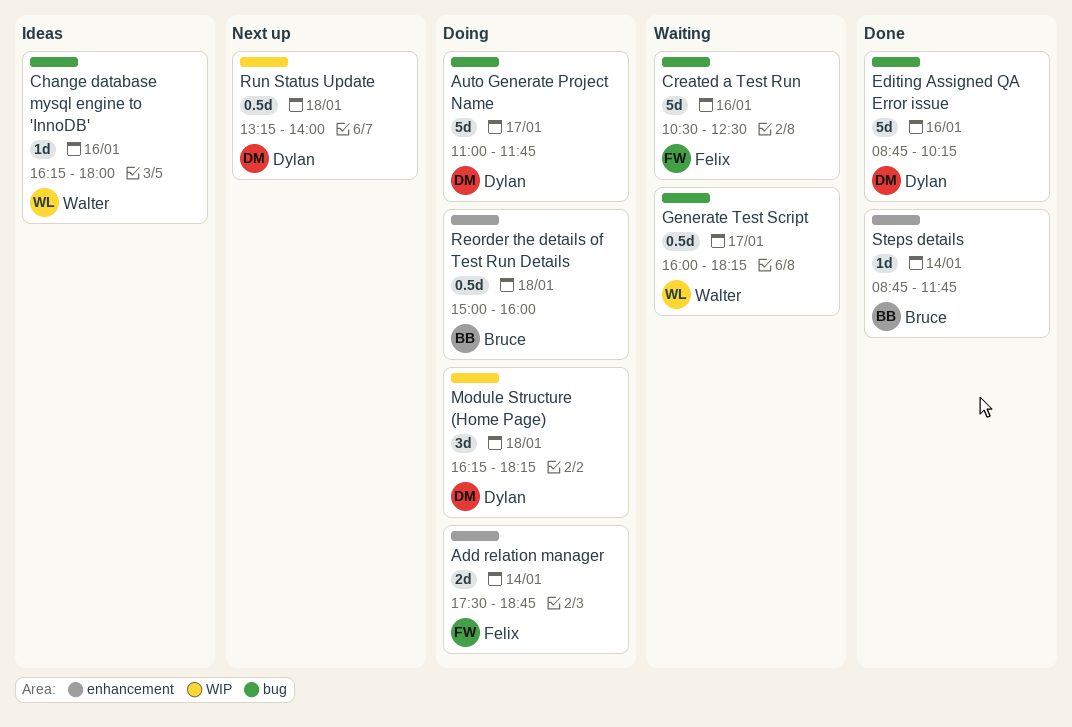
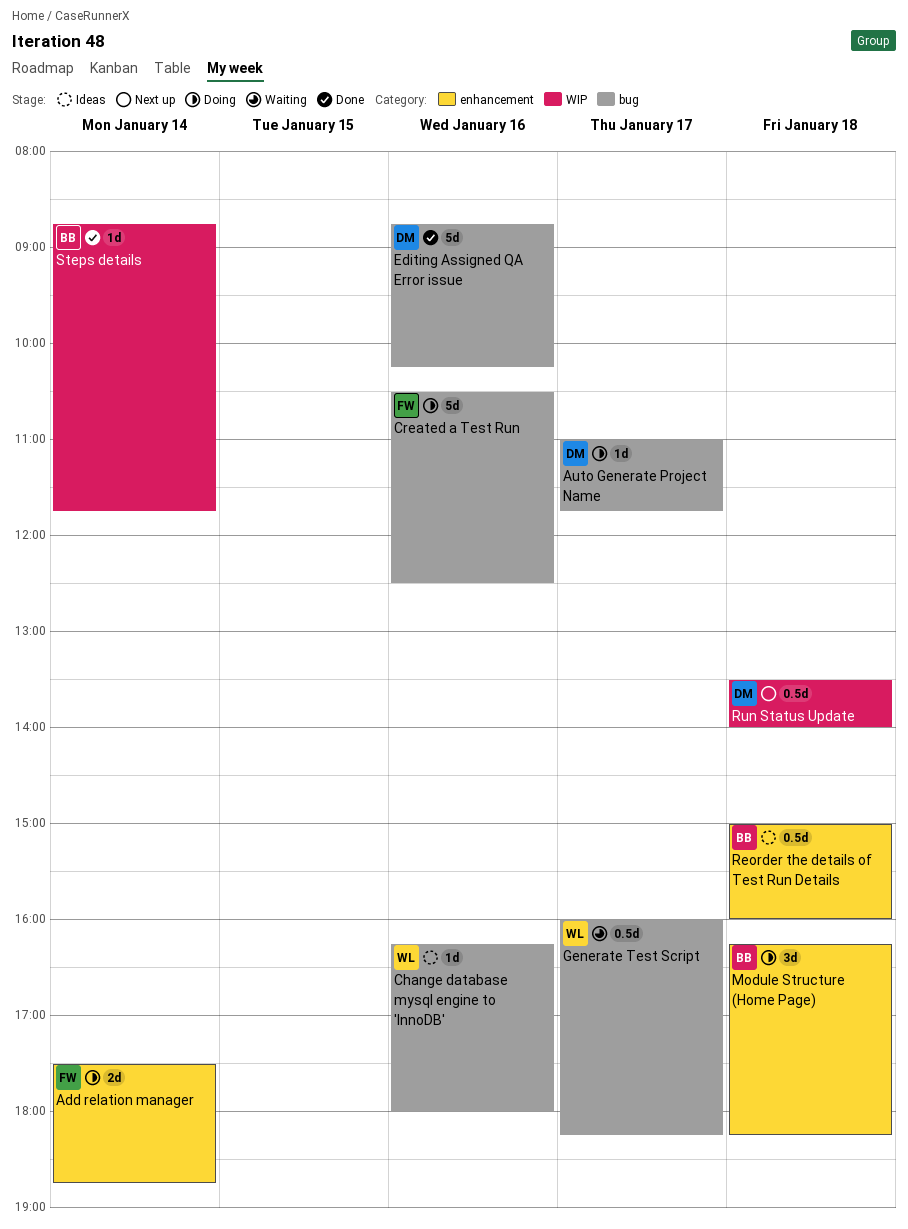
Auto Generate Project Name, estimate: 5d -> 1d
Created a Test Run, status: Waiting -> Doing
Module Structure (Home Page), owner: Dylan -> Bruce
Module Structure (Home Page), label: WIP -> enhancement
Reorder the details of Test Run Details, status: Doing -> Ideas
Run Status Update, begins: 13:15 -> 13:30
Steps details, label: enhancement -> WIP

